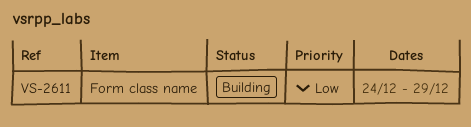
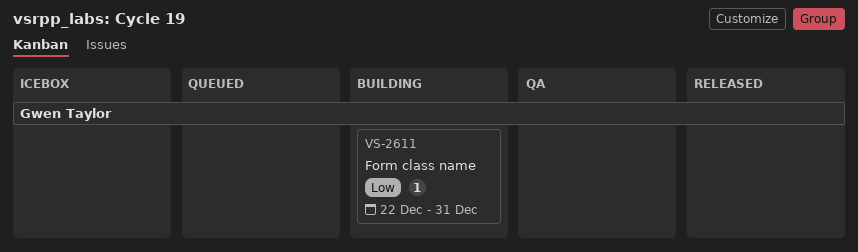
VS-2611, start: Dec 24 -> Dec 22
VS-2611, due: Dec 29 -> Dec 31

